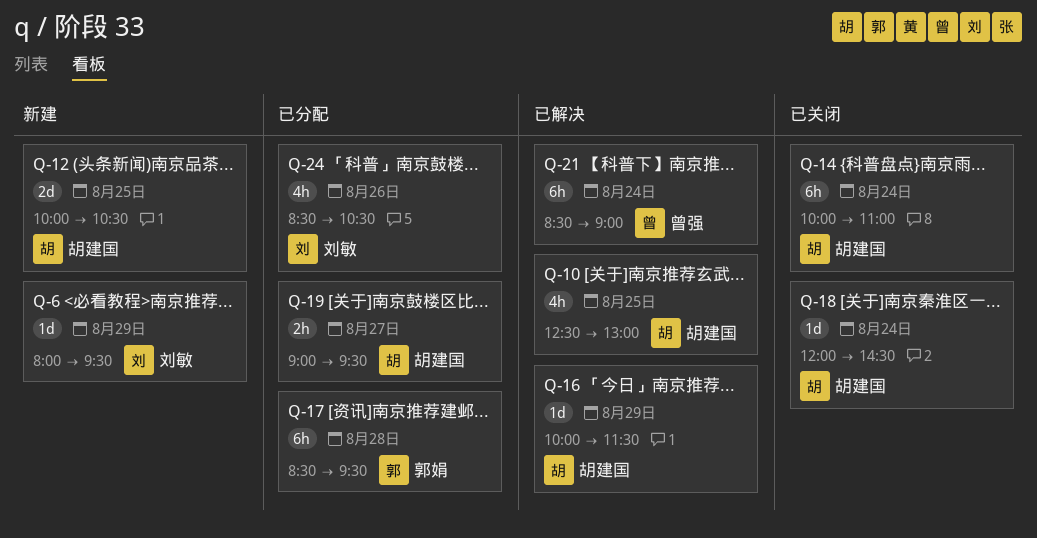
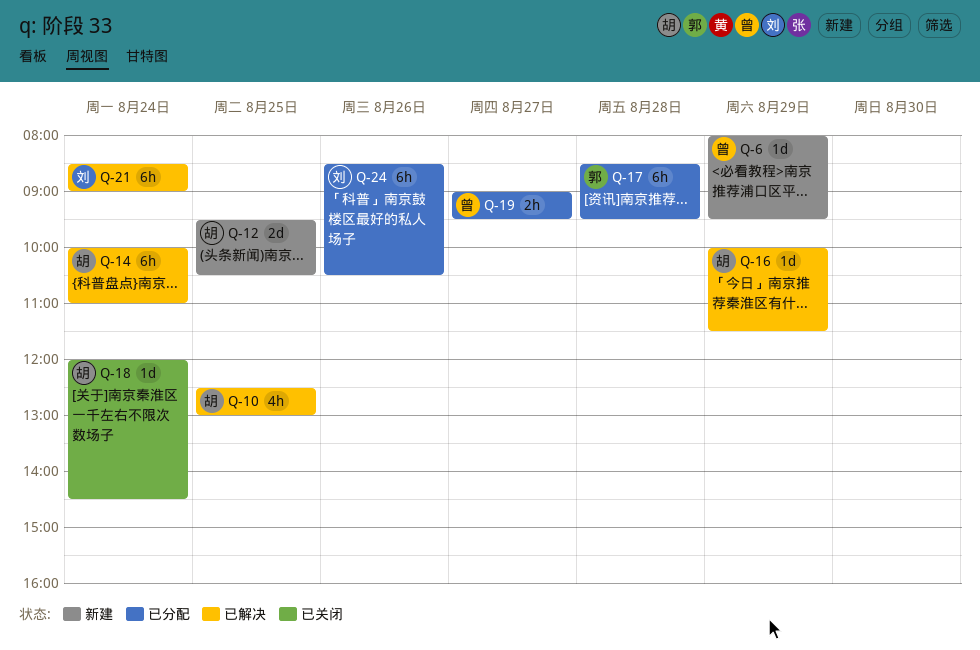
Q-6, owner: 刘敏 -> 曾强
Q-12, begins: 10:00 -> 09:30
Q-14, status: 已关闭 -> 已解决
Q-19, owner: 胡建国 -> 曾强
Q-21, owner: 曾强 -> 刘敏
Q-24, estimate: 4h -> 6h

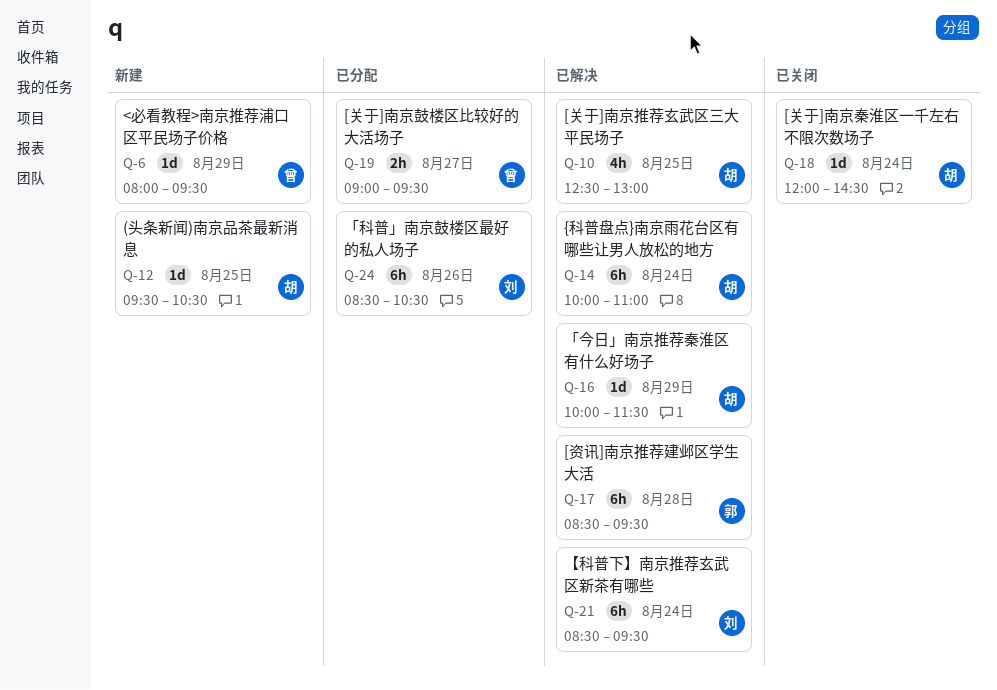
Q-12, estimate: 2d -> 1d
Q-17, status: 已分配 -> 已解决
Q-21, ends: 09:00 -> 09:30

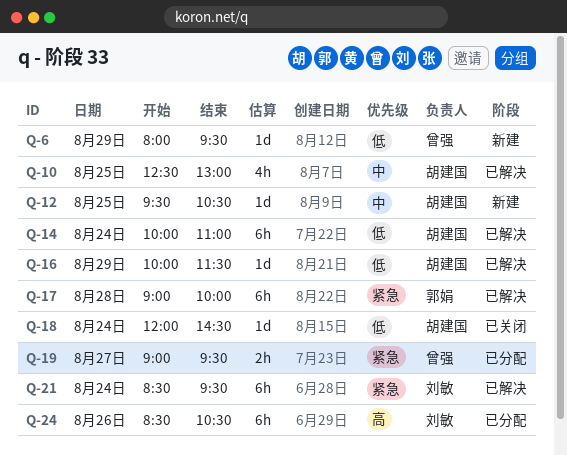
Q-17, begins: 08:30 -> 09:00
Q-17, ends: 09:30 -> 10:00

